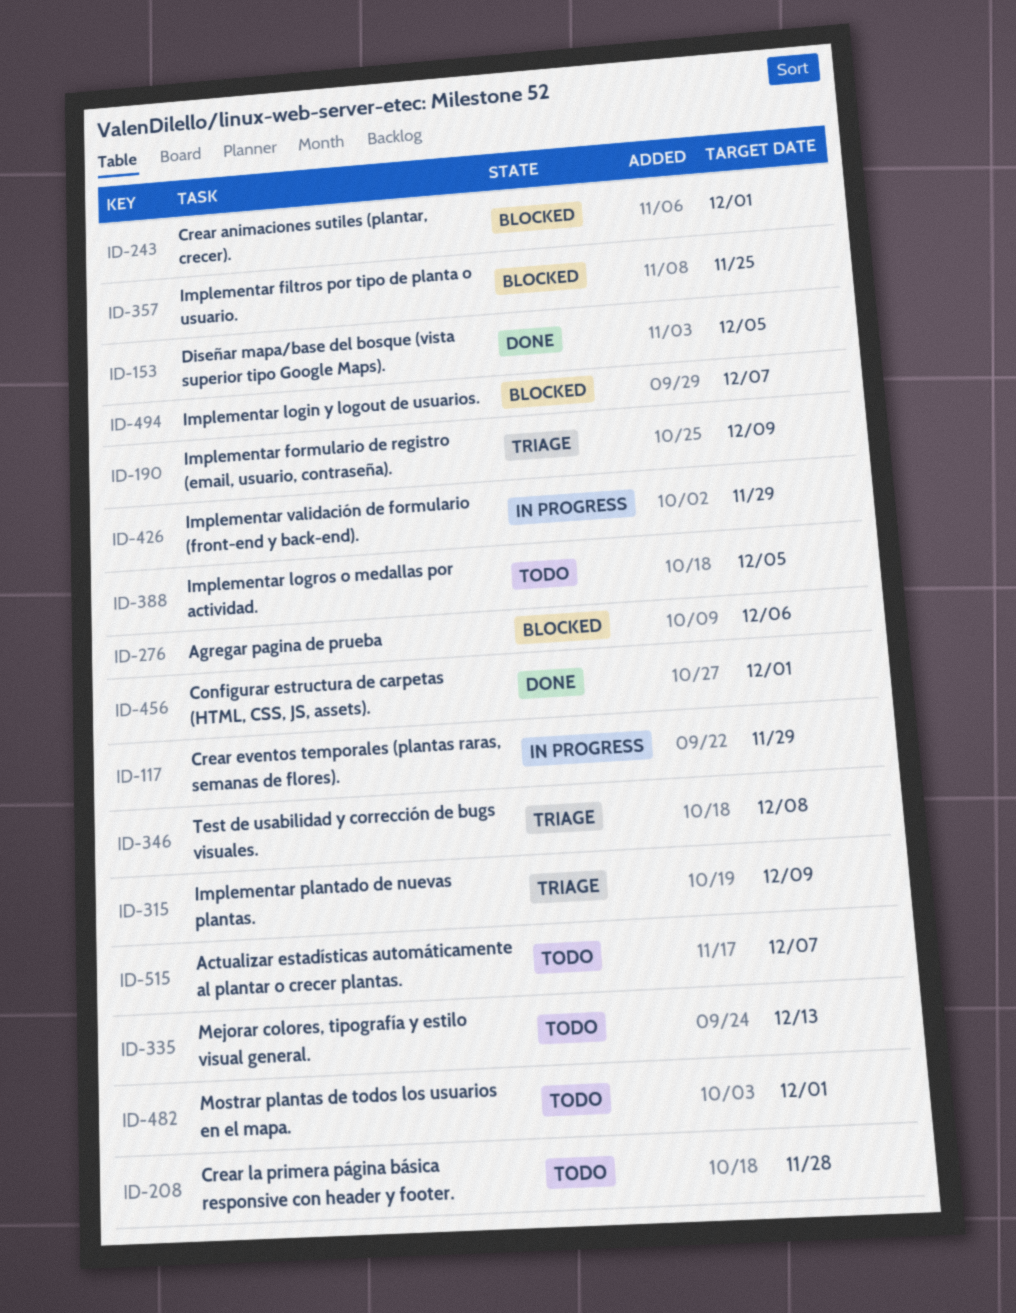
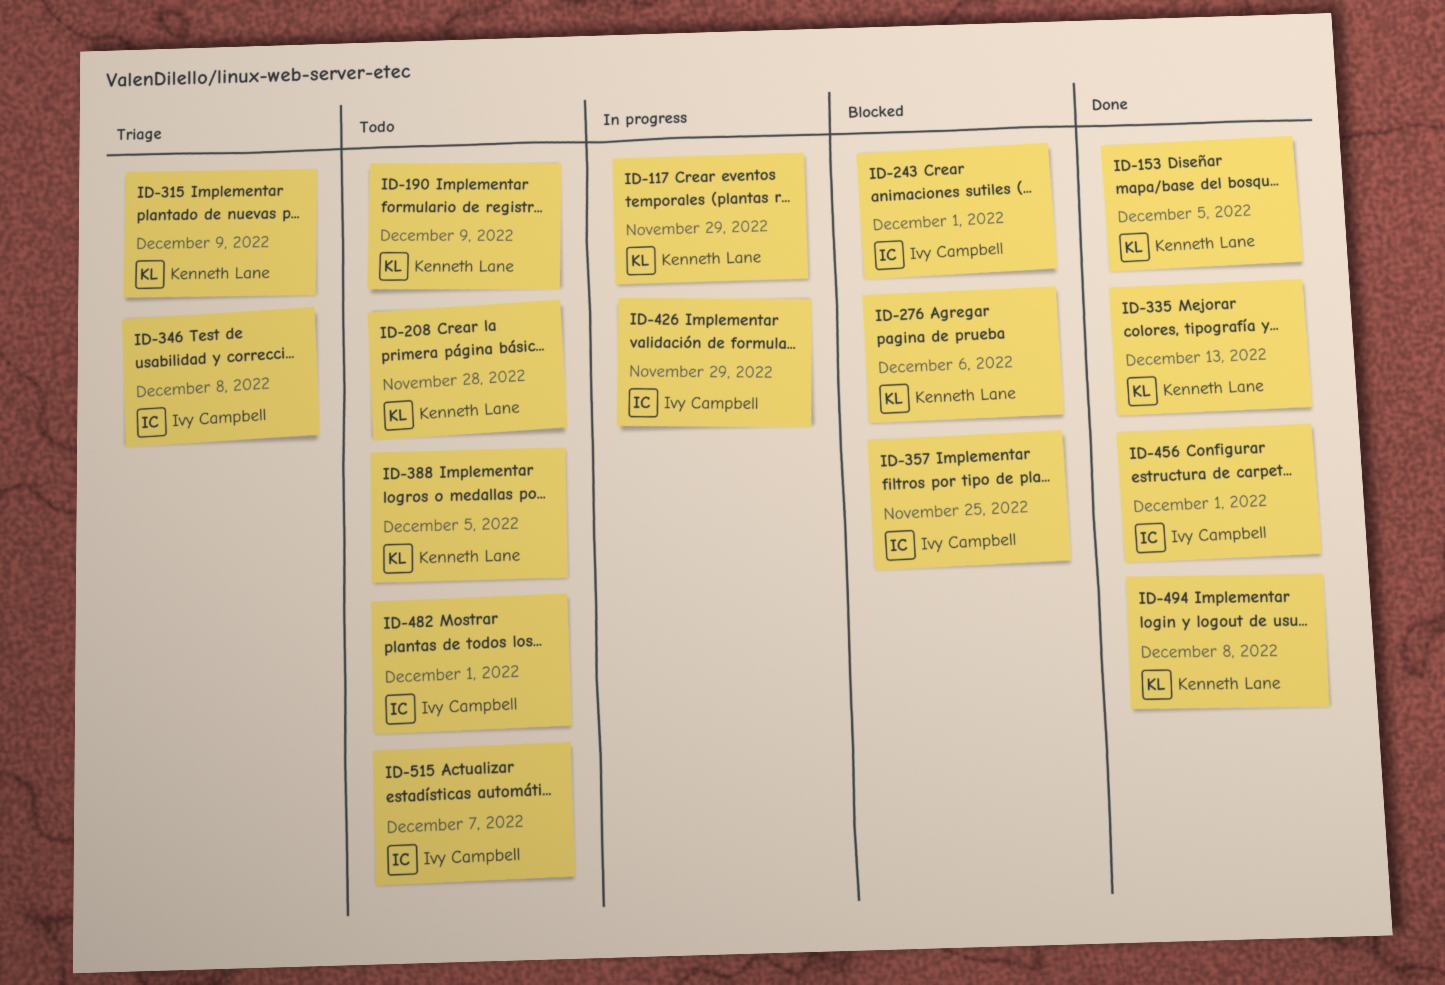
ID-190, status: Triage -> Todo
ID-335, status: Todo -> Done
ID-494, status: Blocked -> Done
ID-494, due: Dec 7 -> Dec 8

